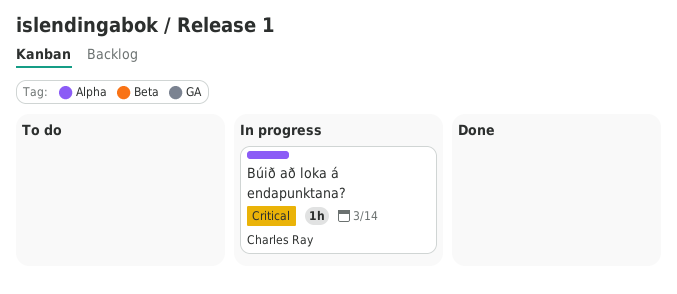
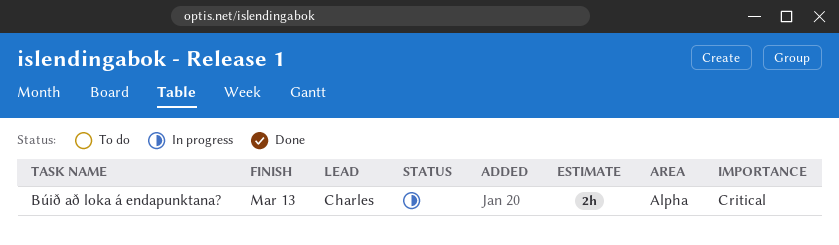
Búið að loka á endapunktana?, estimate: 1h -> 2h
Búið að loka á endapunktana?, due: Mar 14 -> Mar 13

